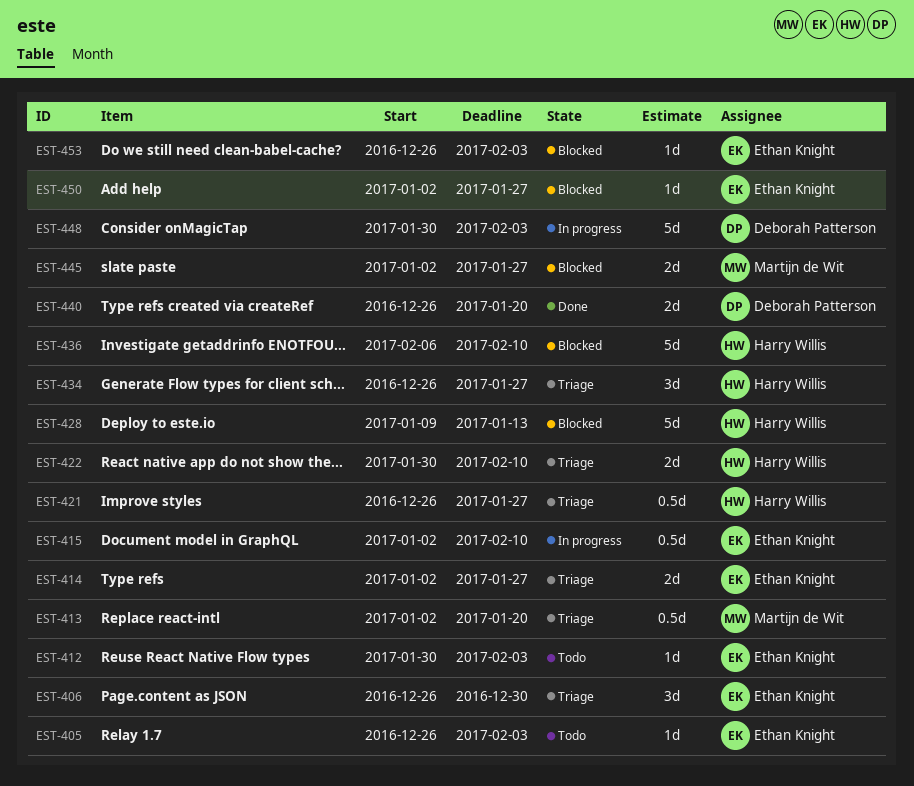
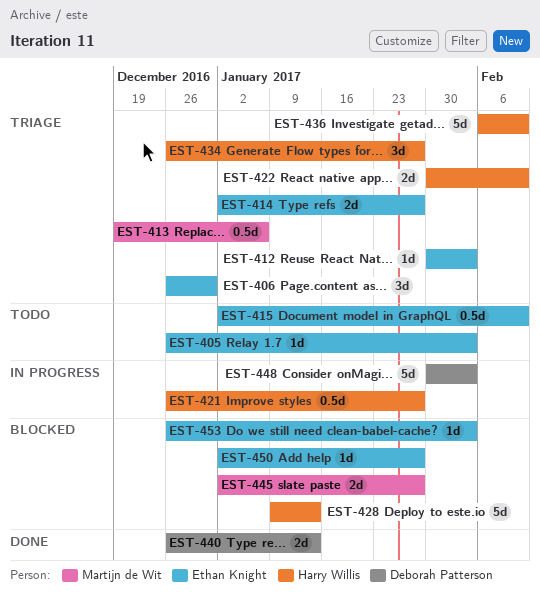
EST-412, status: Todo -> Triage
EST-413, start: Jan 2 -> Dec 19
EST-413, due: Jan 20 -> Jan 6
EST-415, status: In progress -> Todo
EST-421, status: Triage -> In progress
EST-436, status: Blocked -> Triage
EST-440, due: Jan 20 -> Jan 13

